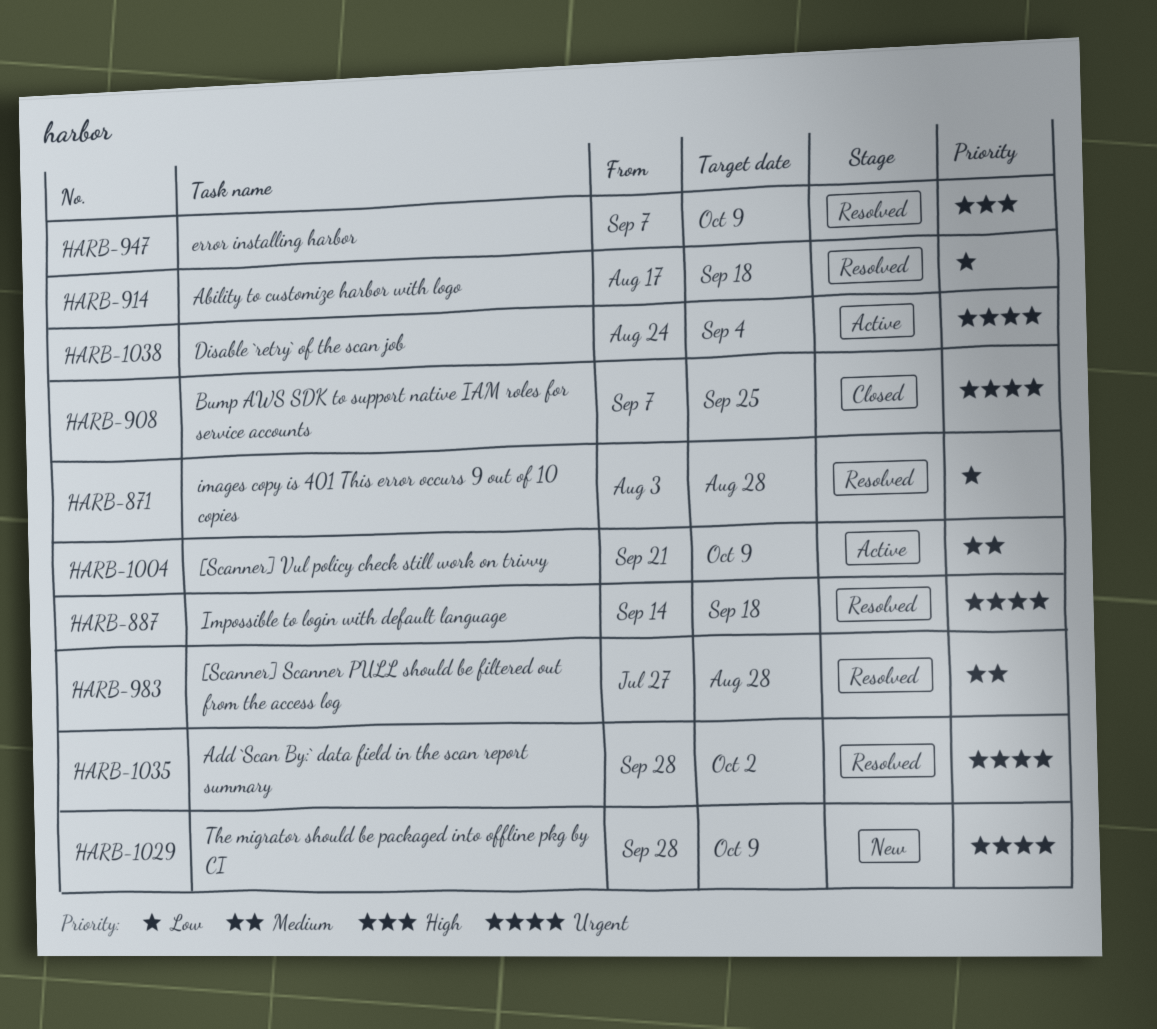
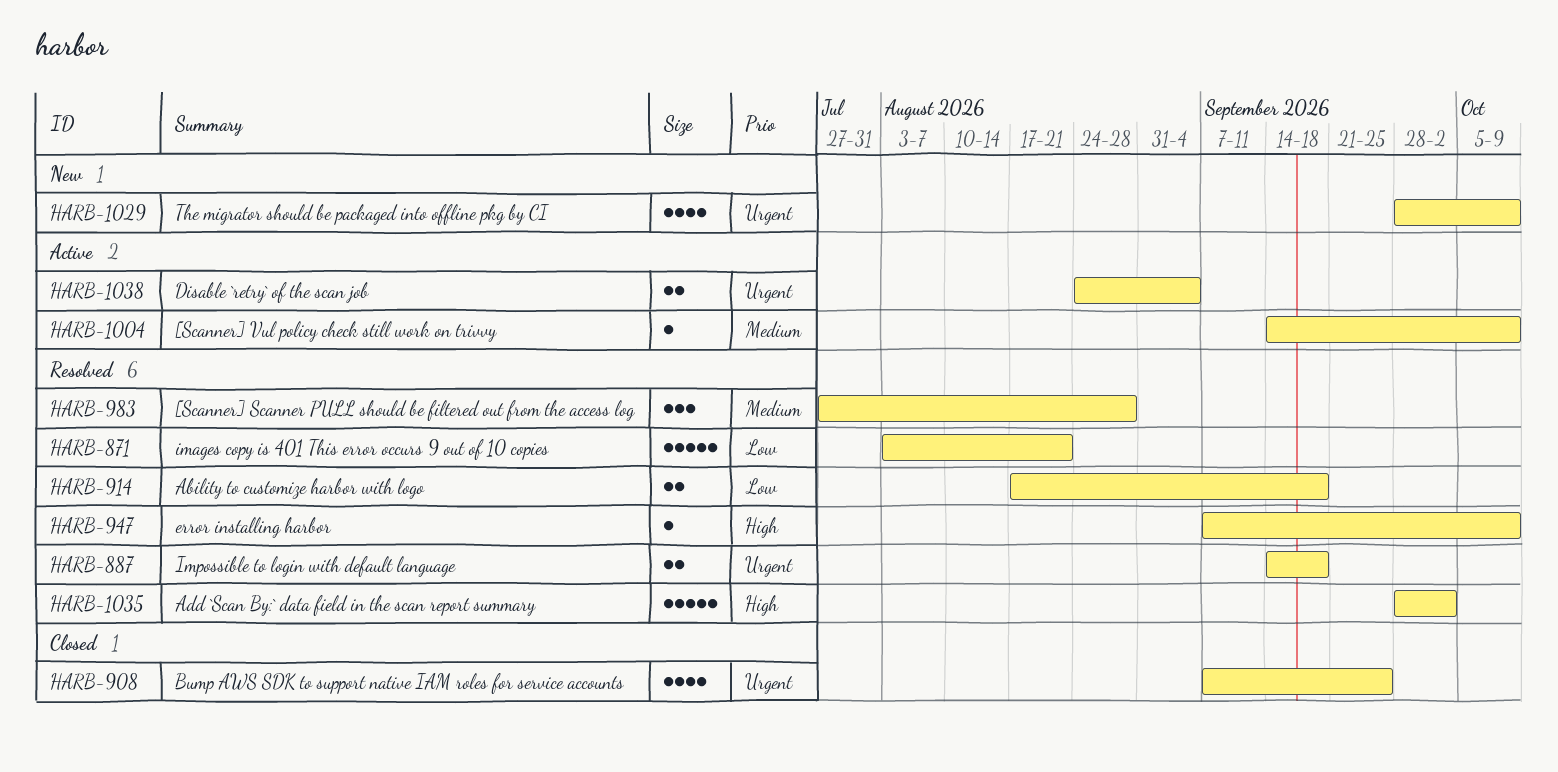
HARB-871, due: Aug 28 -> Aug 21
HARB-1004, start: Sep 21 -> Sep 14
HARB-1035, priority: Urgent -> High

